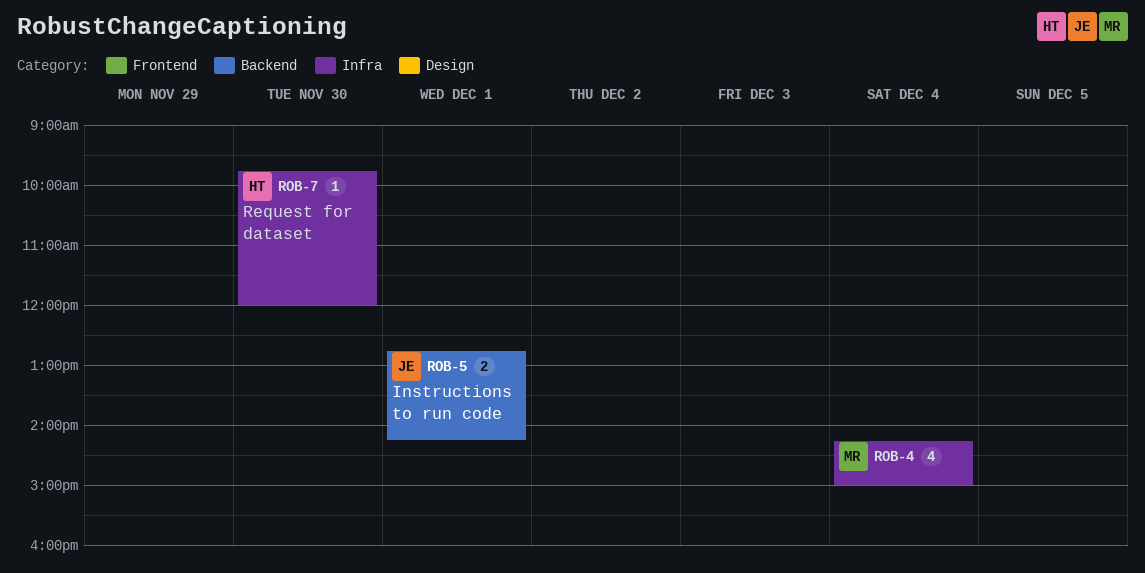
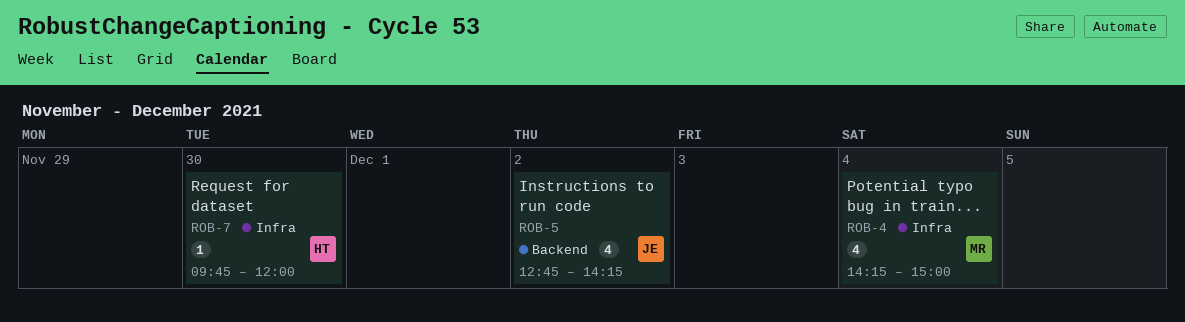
ROB-5, estimate: 2 -> 4
ROB-5, day: Dec 1 -> Dec 2

